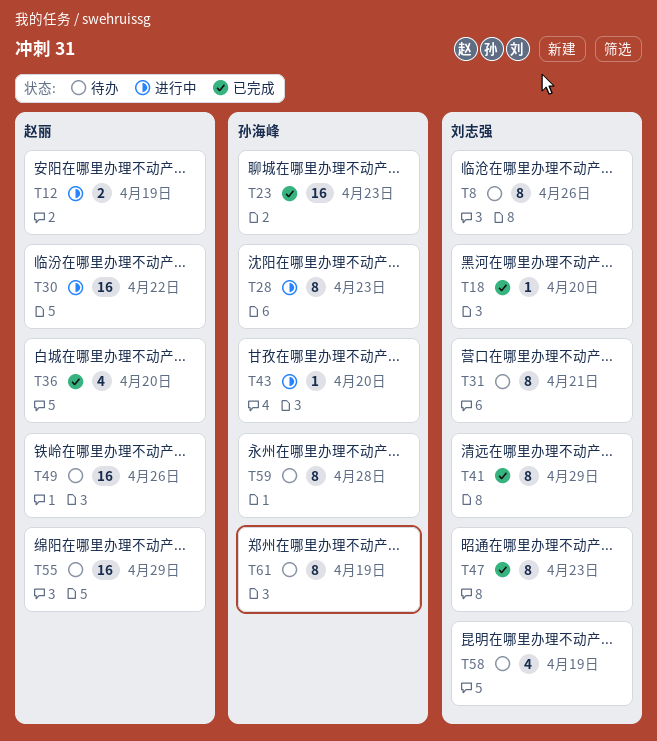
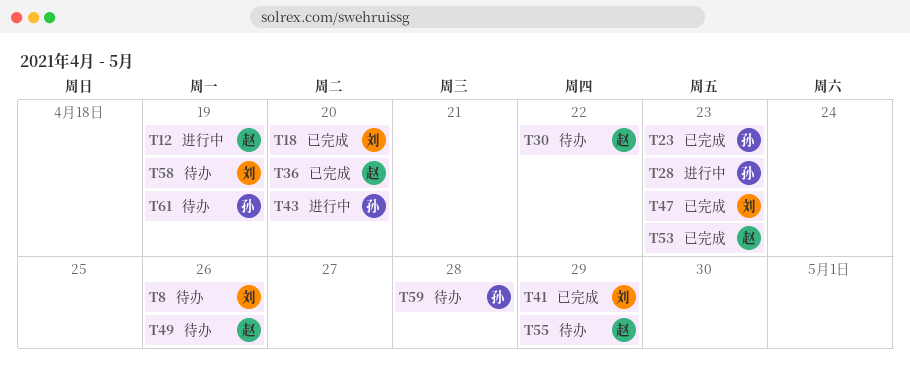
T30, status: 进行中 -> 待办
T31: present -> none
T53: none -> present

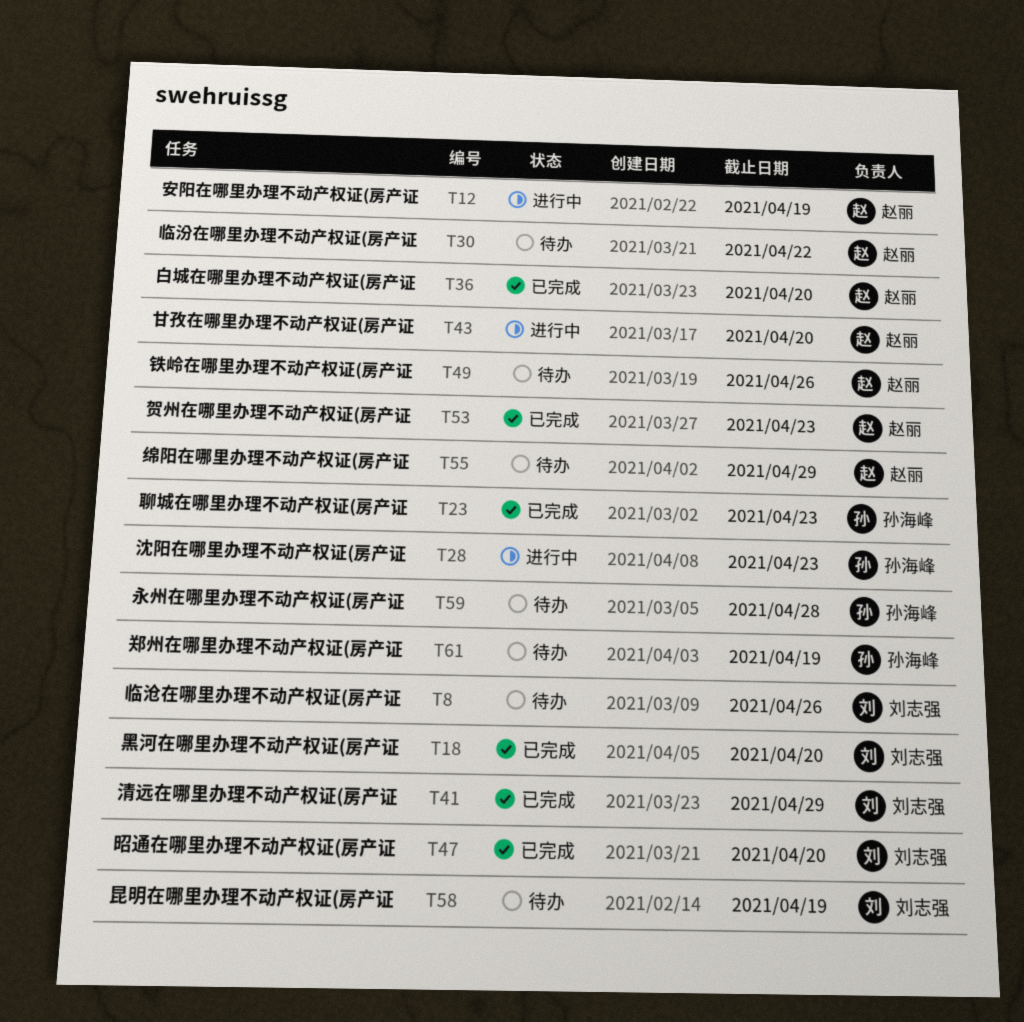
T43, owner: 孙海峰 -> 赵丽
T47, due: Apr 23 -> Apr 20

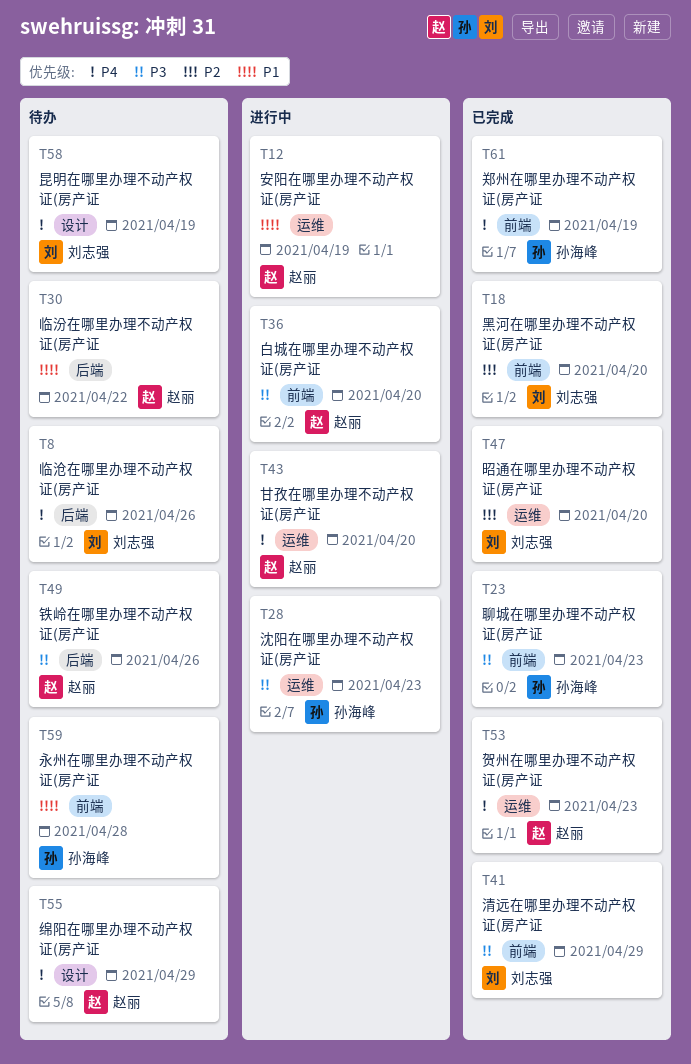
T36, status: 已完成 -> 进行中
T61, status: 待办 -> 已完成

